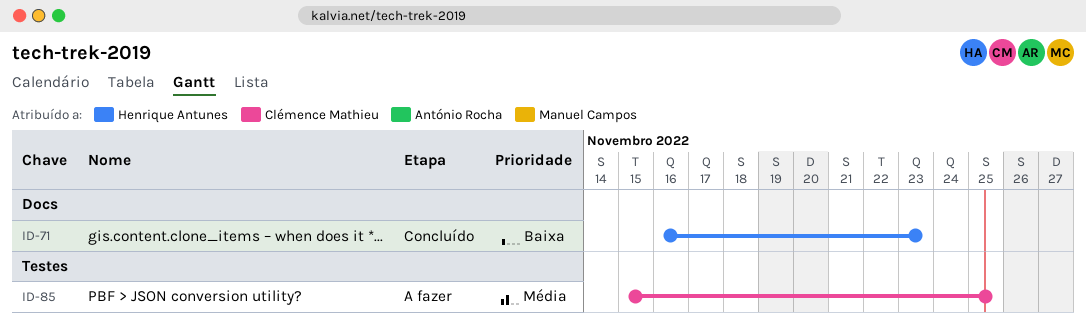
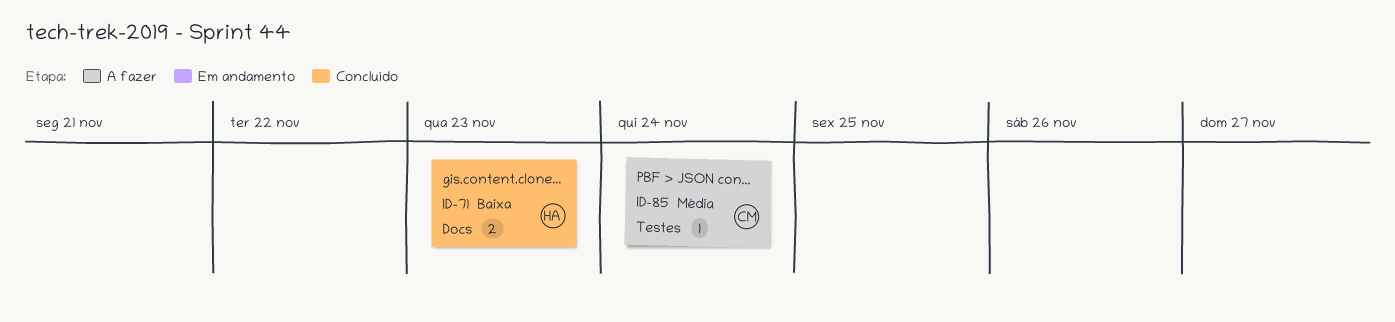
ID-85, due: Nov 25 -> Nov 24

